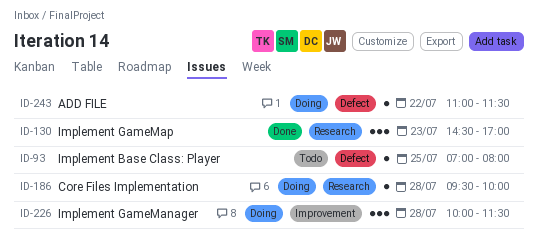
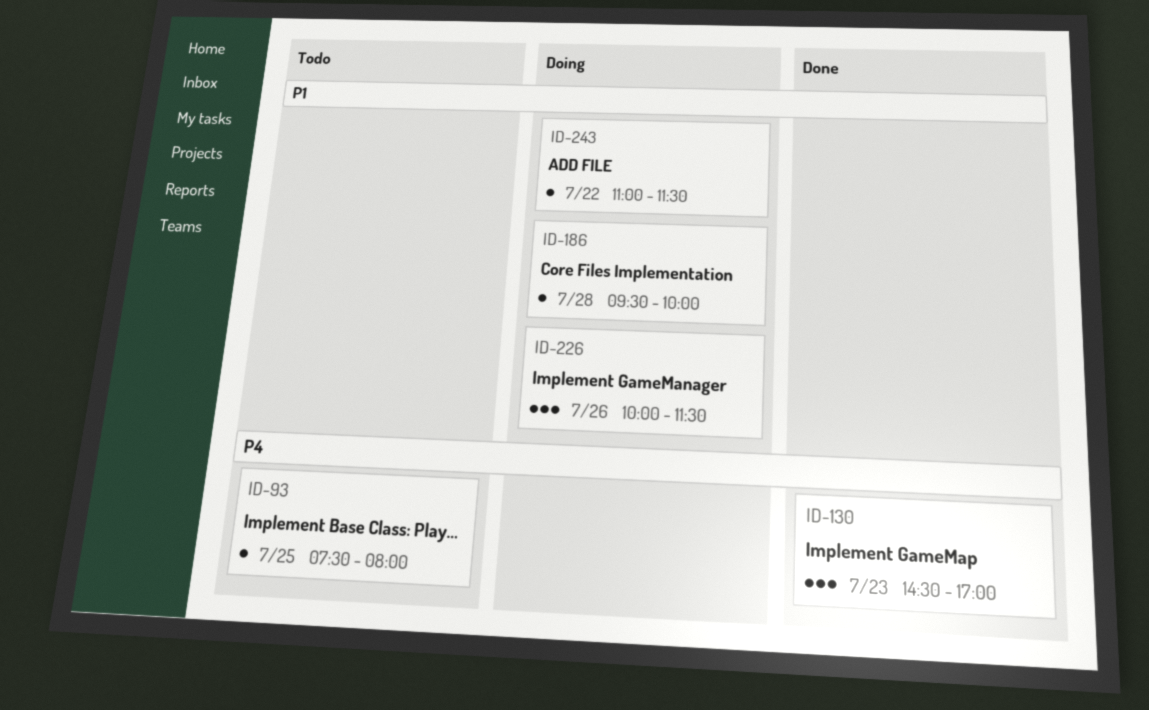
ID-93, begins: 07:00 -> 07:30
ID-226, day: Jul 28 -> Jul 26

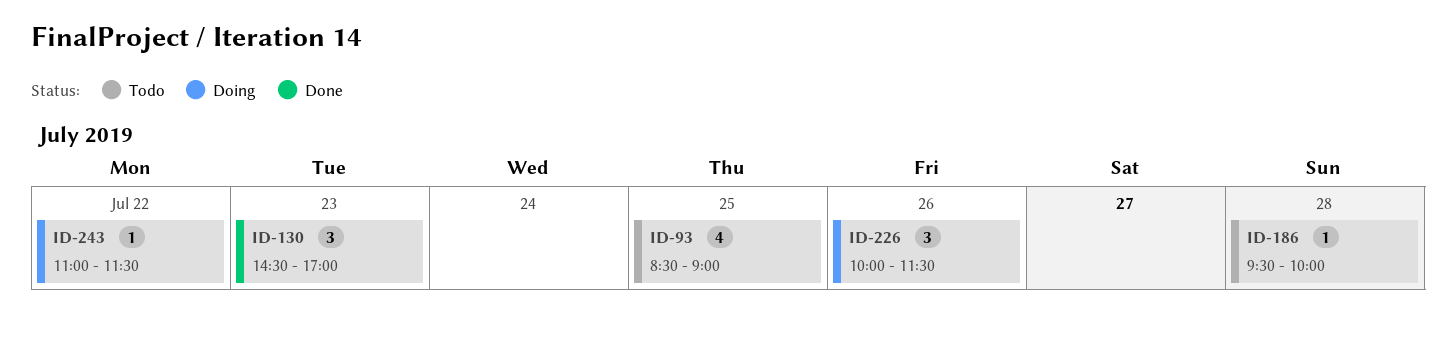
ID-93, estimate: 1 -> 4
ID-93, begins: 07:30 -> 08:30
ID-93, ends: 08:00 -> 09:00
ID-186, status: Doing -> Todo

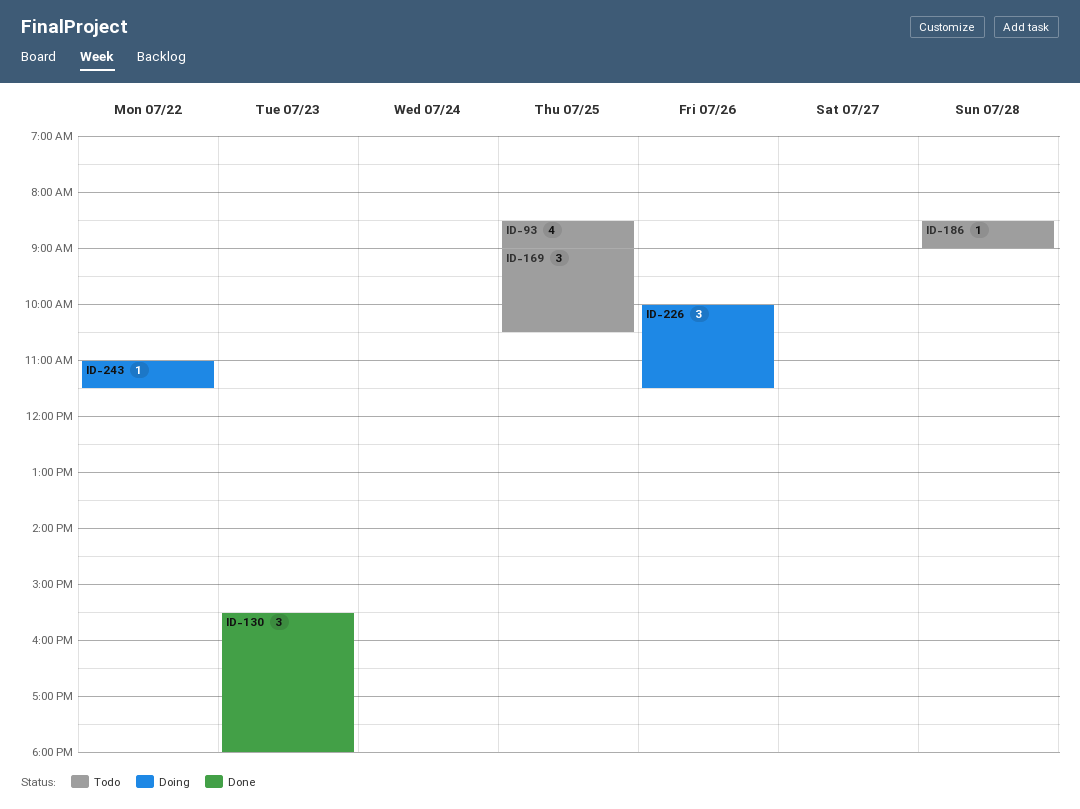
ID-130, begins: 14:30 -> 15:30
ID-130, ends: 17:00 -> 18:00
ID-169: none -> present
ID-186, begins: 09:30 -> 08:30
ID-186, ends: 10:00 -> 09:00

